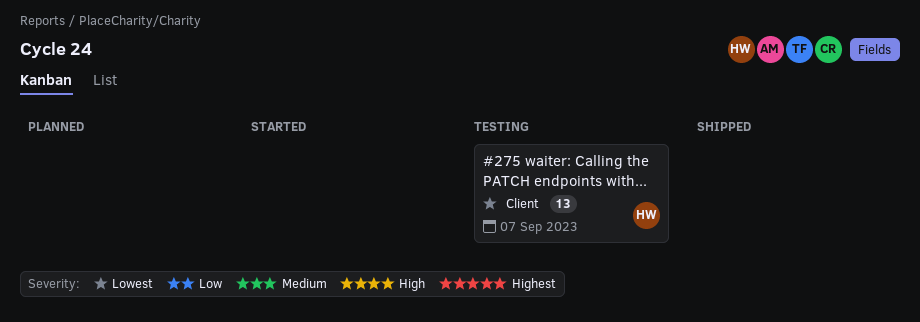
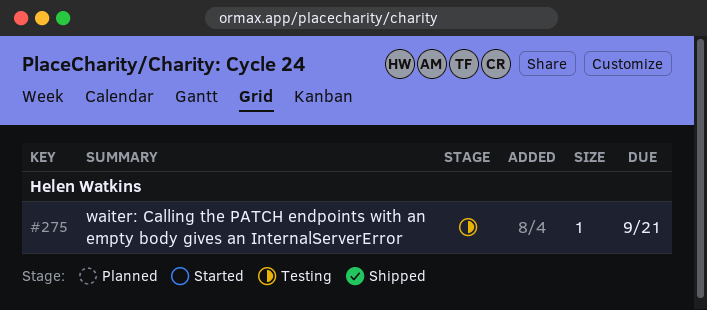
#275, estimate: 13 -> 1
#275, due: Sep 7 -> Sep 21

